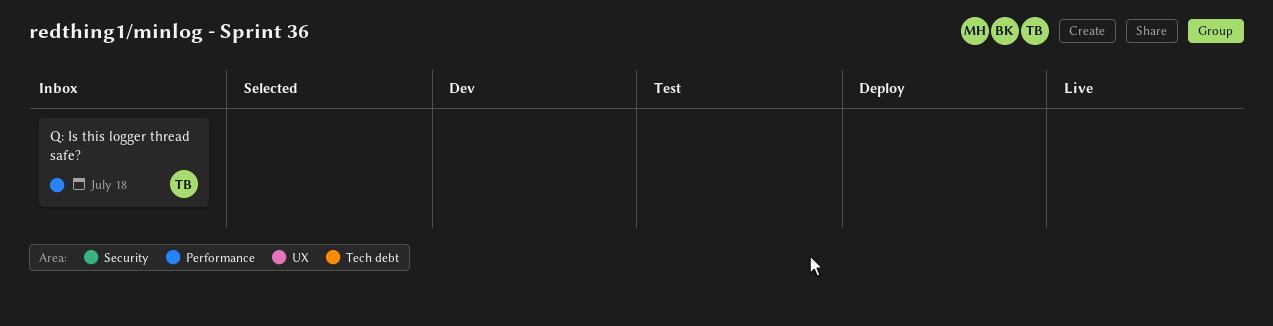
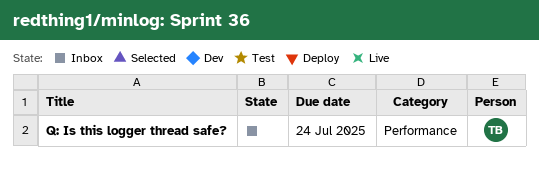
Q: Is this logger thread safe?, due: Jul 18 -> Jul 24

